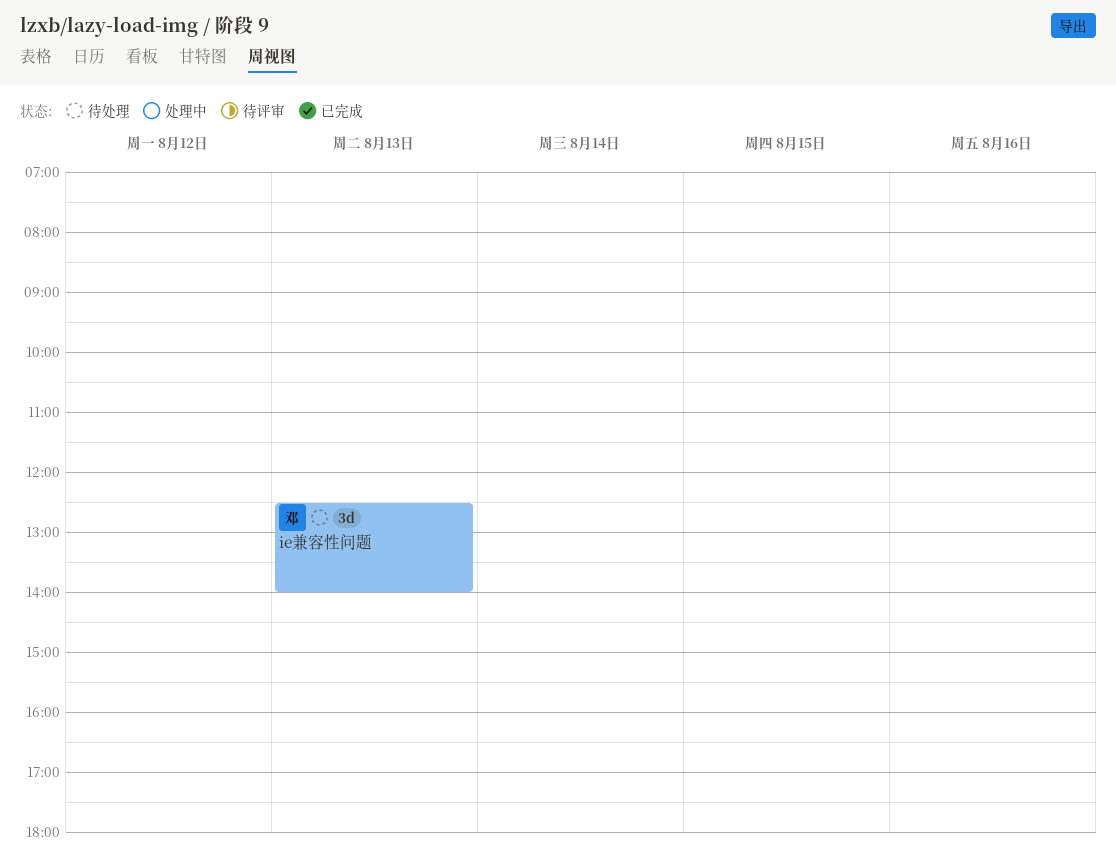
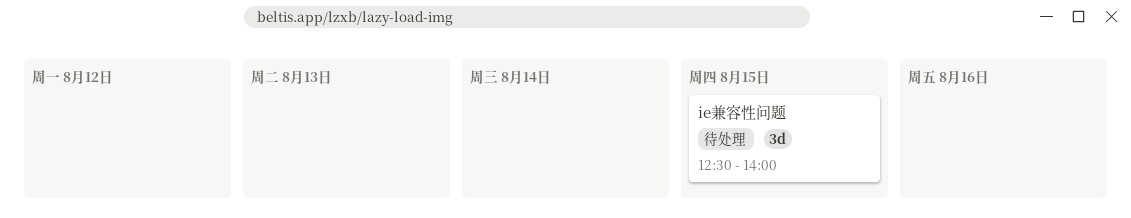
ie兼容性问题, day: Aug 13 -> Aug 15

